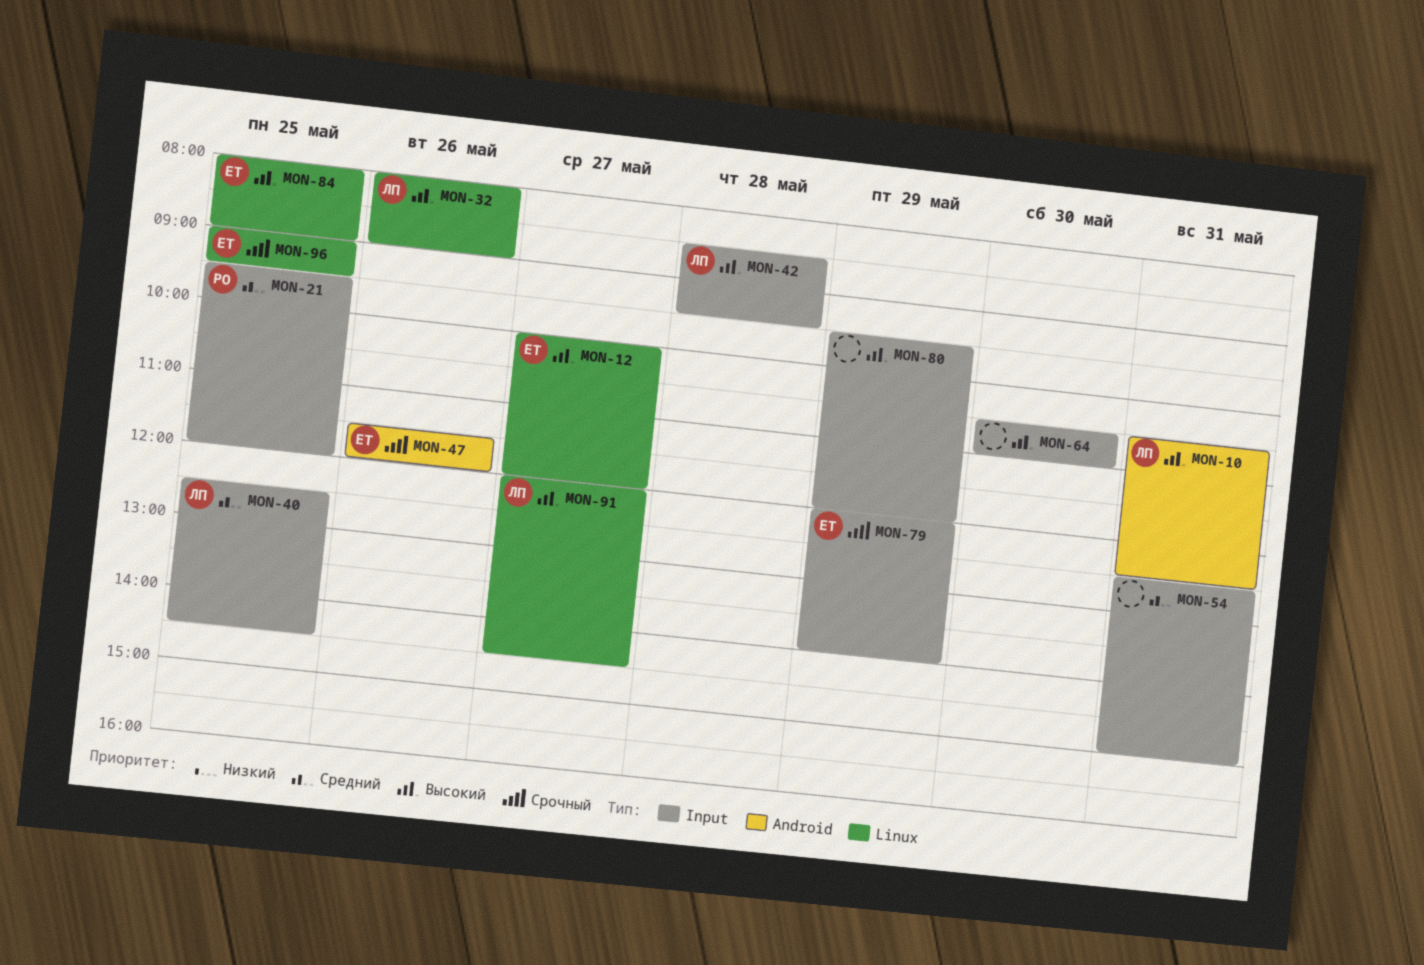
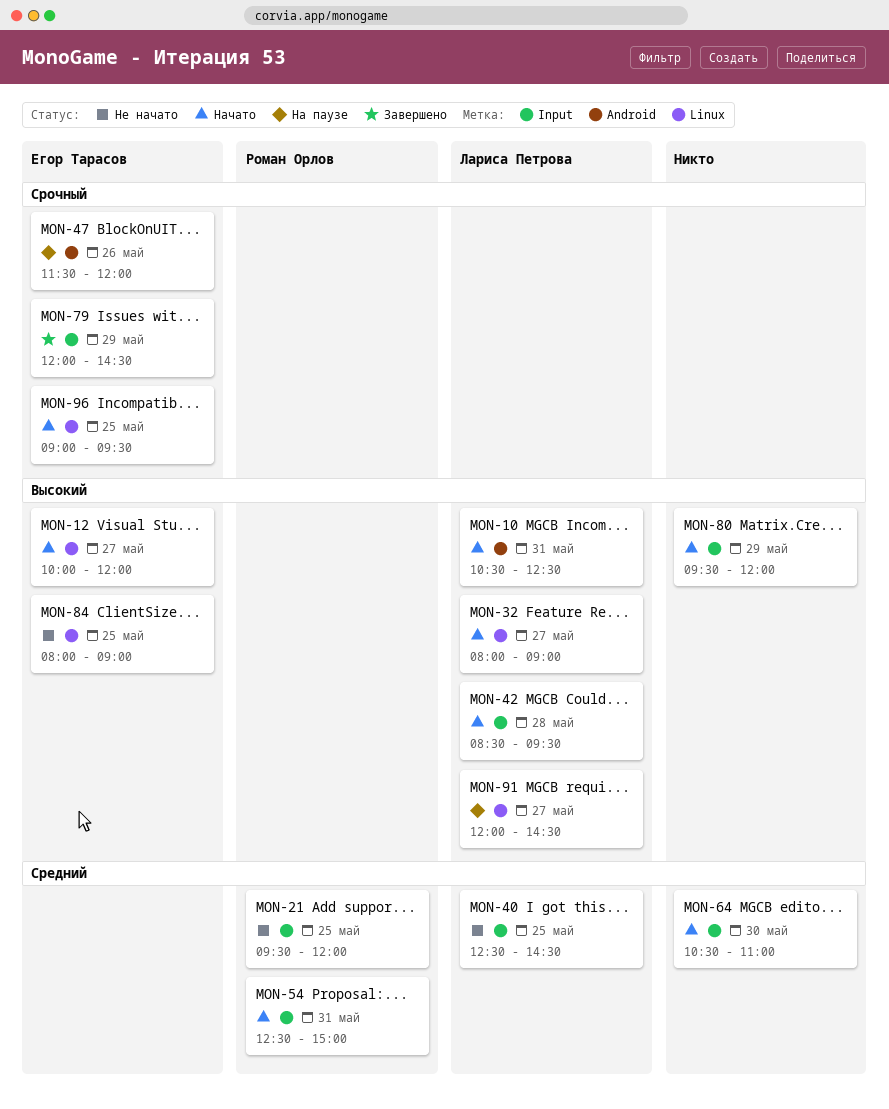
MON-32, day: May 26 -> May 27
MON-54, owner: none -> Роман Орлов
MON-64, priority: Высокий -> Средний
MON-79, ends: 14:00 -> 14:30

